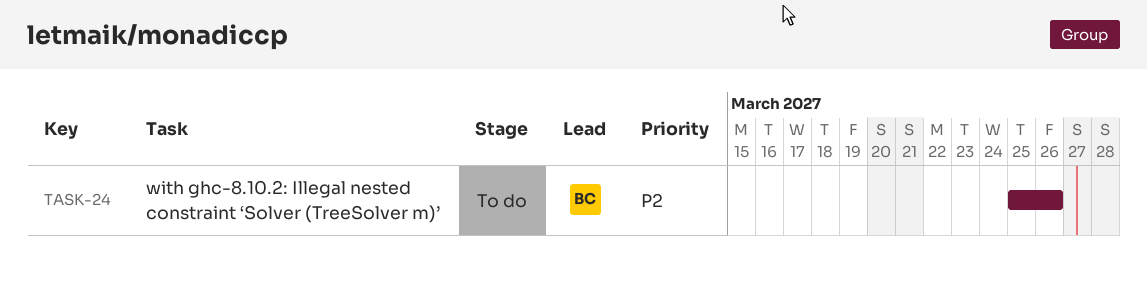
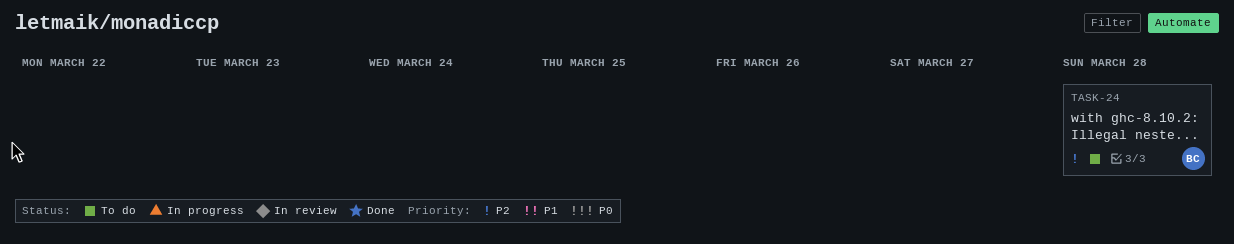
TASK-24, due: Mar 26 -> Mar 28

